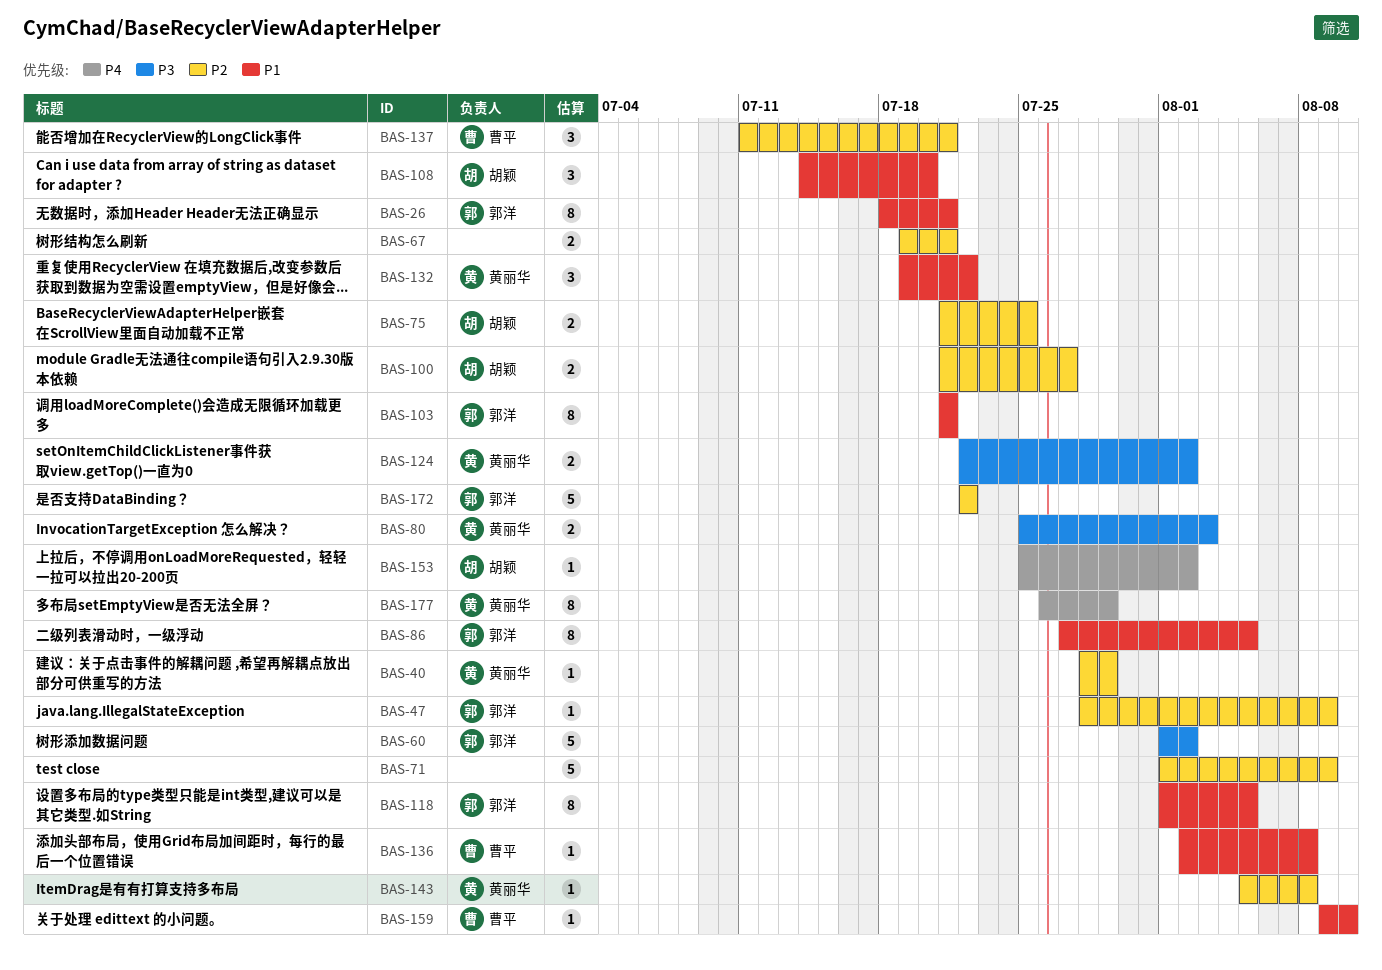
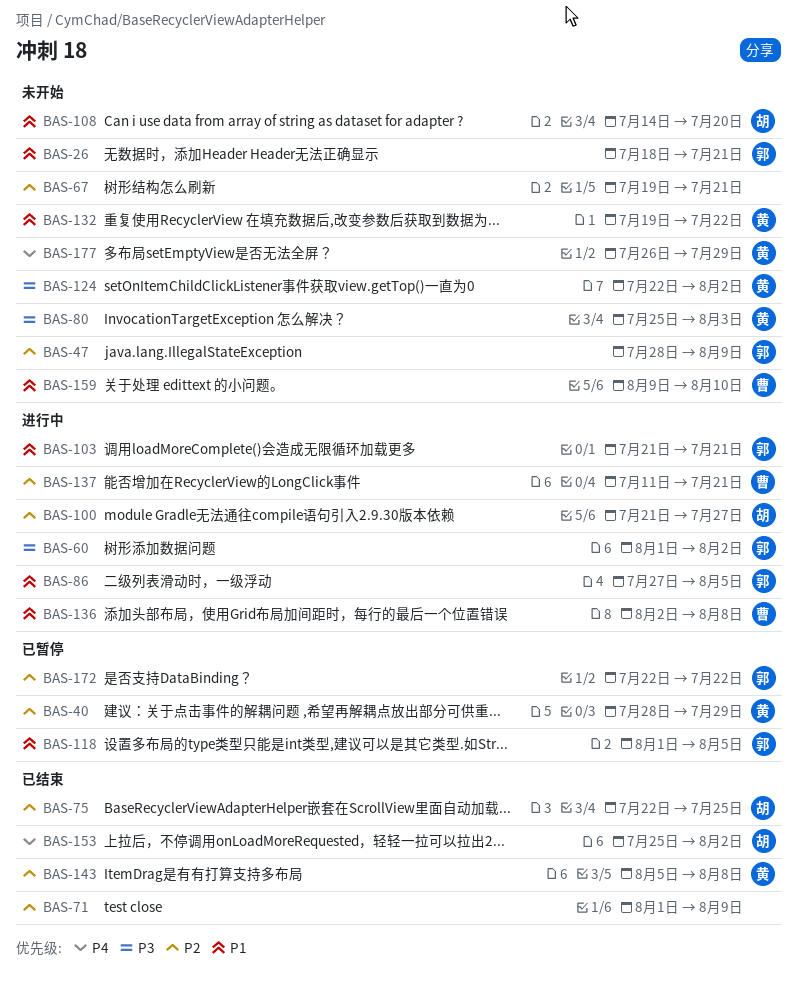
BAS-75, start: Jul 21 -> Jul 22

